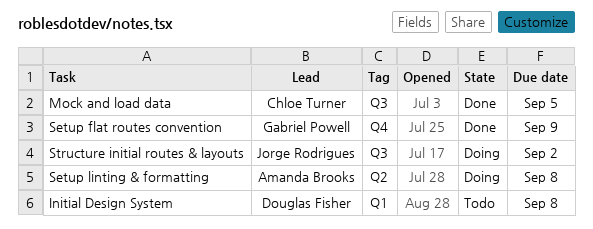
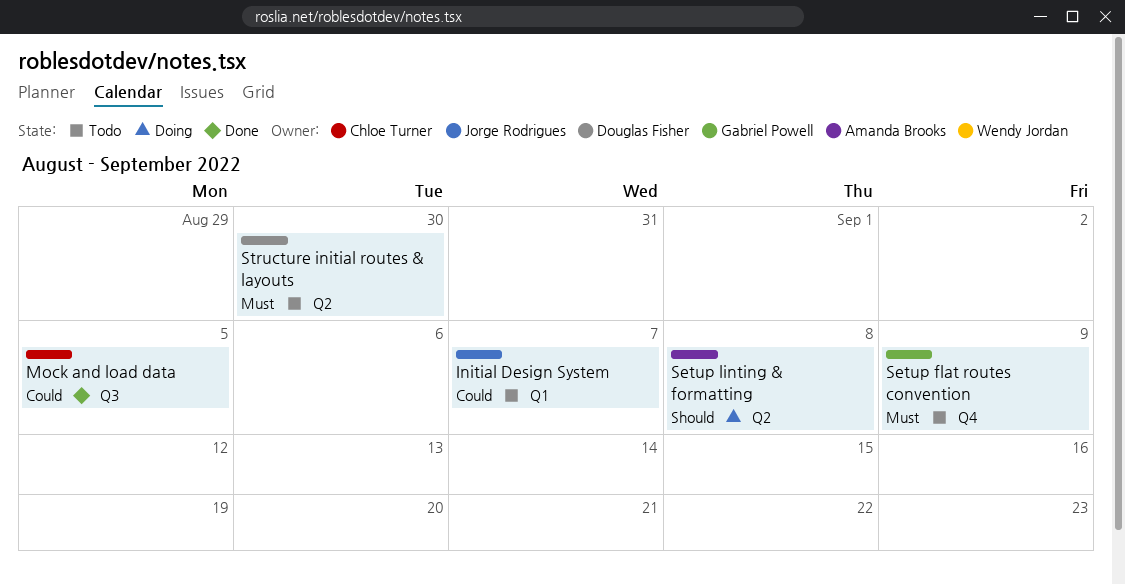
Initial Design System, owner: Douglas Fisher -> Jorge Rodrigues
Initial Design System, due: Sep 8 -> Sep 7
Setup flat routes convention, status: Done -> Todo
Structure initial routes & layouts, status: Doing -> Todo
Structure initial routes & layouts, owner: Jorge Rodrigues -> Douglas Fisher
Structure initial routes & layouts, label: Q3 -> Q2
Structure initial routes & layouts, due: Sep 2 -> Aug 30

